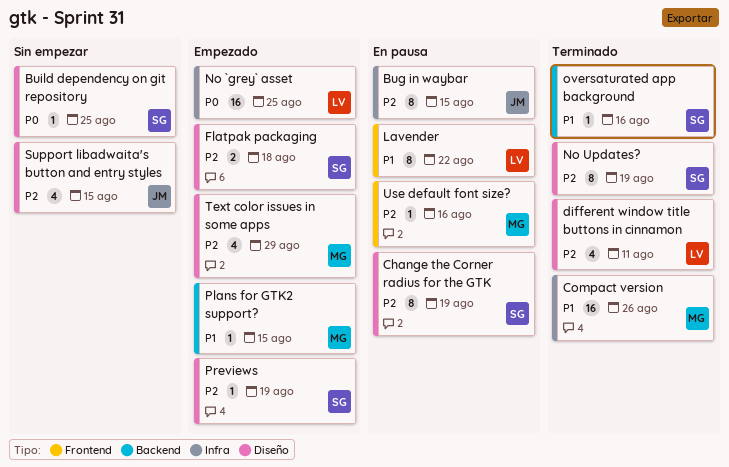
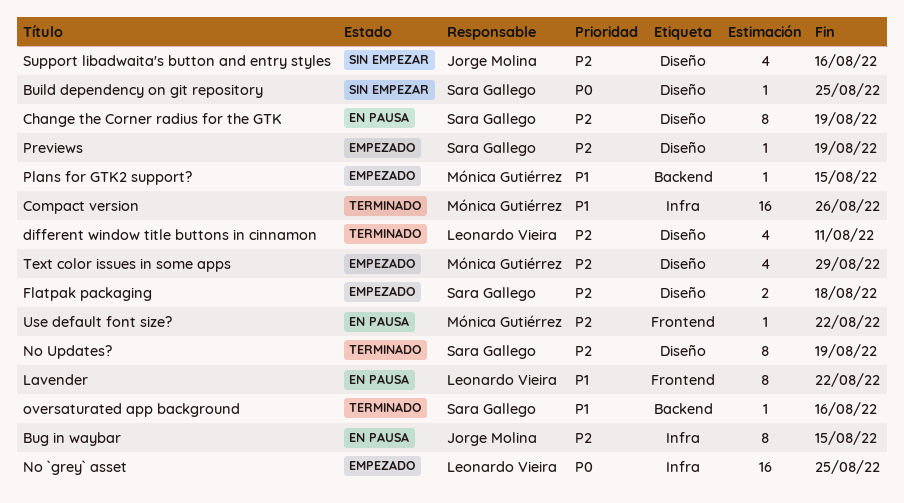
Support libadwaita's button and entry styles, due: Aug 15 -> Aug 16
Use default font size?, due: Aug 16 -> Aug 22

